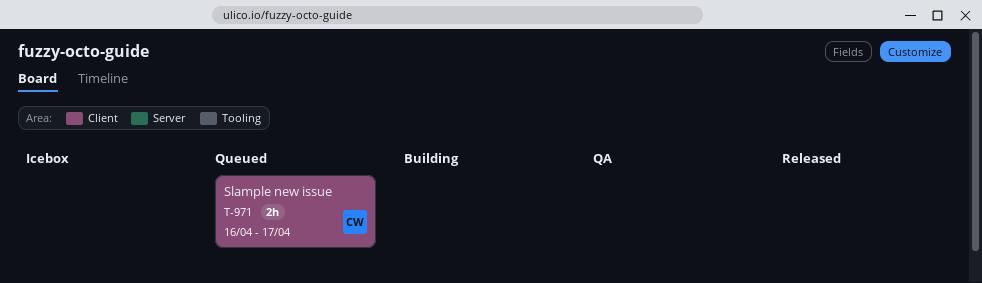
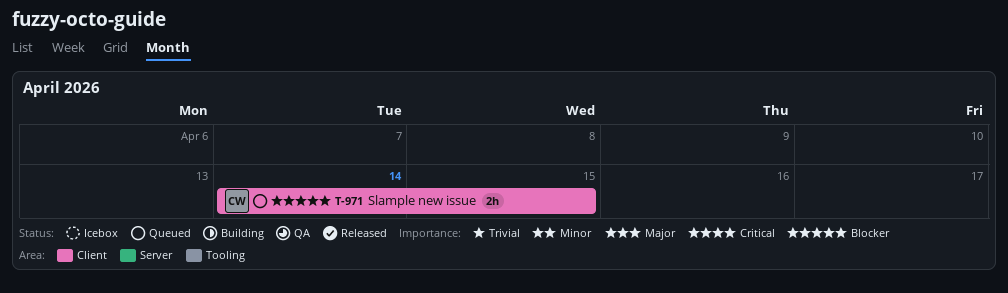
T-971, start: Apr 16 -> Apr 14
T-971, due: Apr 17 -> Apr 15

